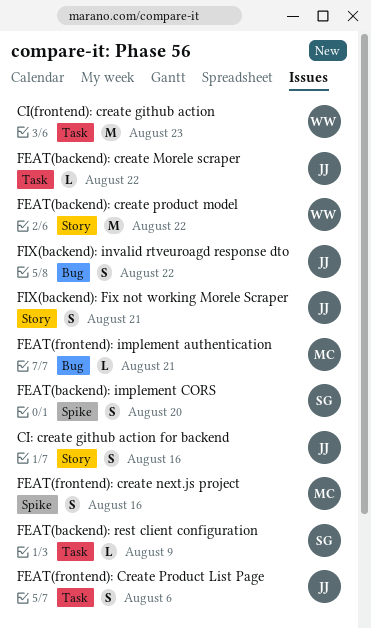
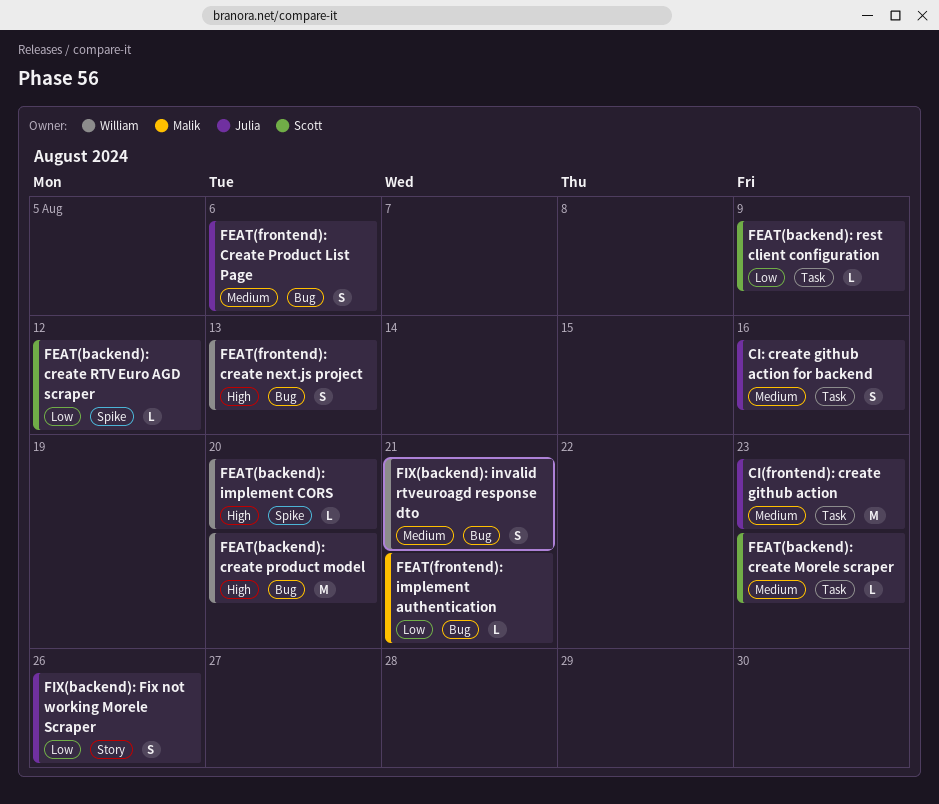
CI(frontend): create github action, owner: William -> Julia
CI: create github action for backend, label: Story -> Task
FEAT(backend): create Morele scraper, owner: Julia -> Scott
FEAT(backend): create Morele scraper, due: Aug 22 -> Aug 23
FEAT(backend): create product model, label: Story -> Bug
FEAT(backend): create product model, due: Aug 22 -> Aug 20
FEAT(backend): create RTV Euro AGD scraper: none -> present
FEAT(backend): implement CORS, owner: Scott -> William
FEAT(backend): implement CORS, estimate: S -> L
FEAT(frontend): create next.js project, owner: Malik -> William
FEAT(frontend): create next.js project, label: Spike -> Bug
FEAT(frontend): create next.js project, due: Aug 16 -> Aug 13
FEAT(frontend): Create Product List Page, label: Task -> Bug
FIX(backend): Fix not working Morele Scraper, due: Aug 21 -> Aug 26
FIX(backend): invalid rtveuroagd response dto, owner: Julia -> William
FIX(backend): invalid rtveuroagd response dto, due: Aug 22 -> Aug 21

